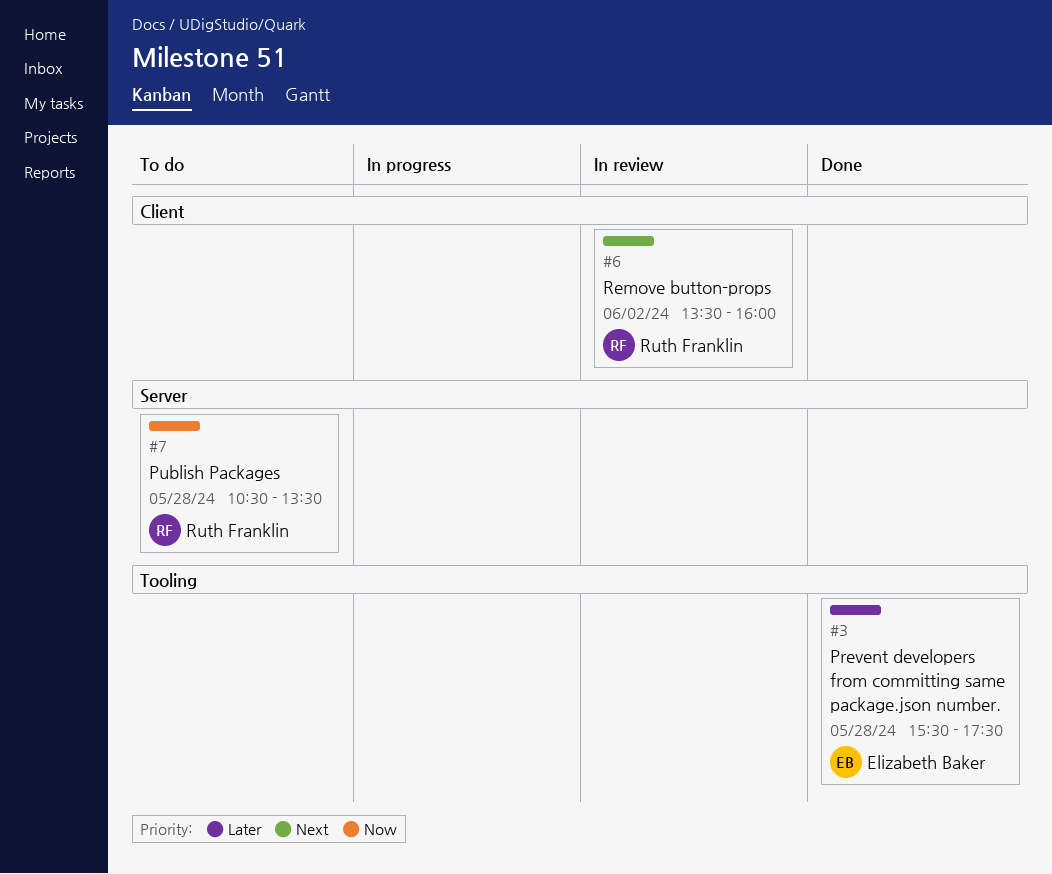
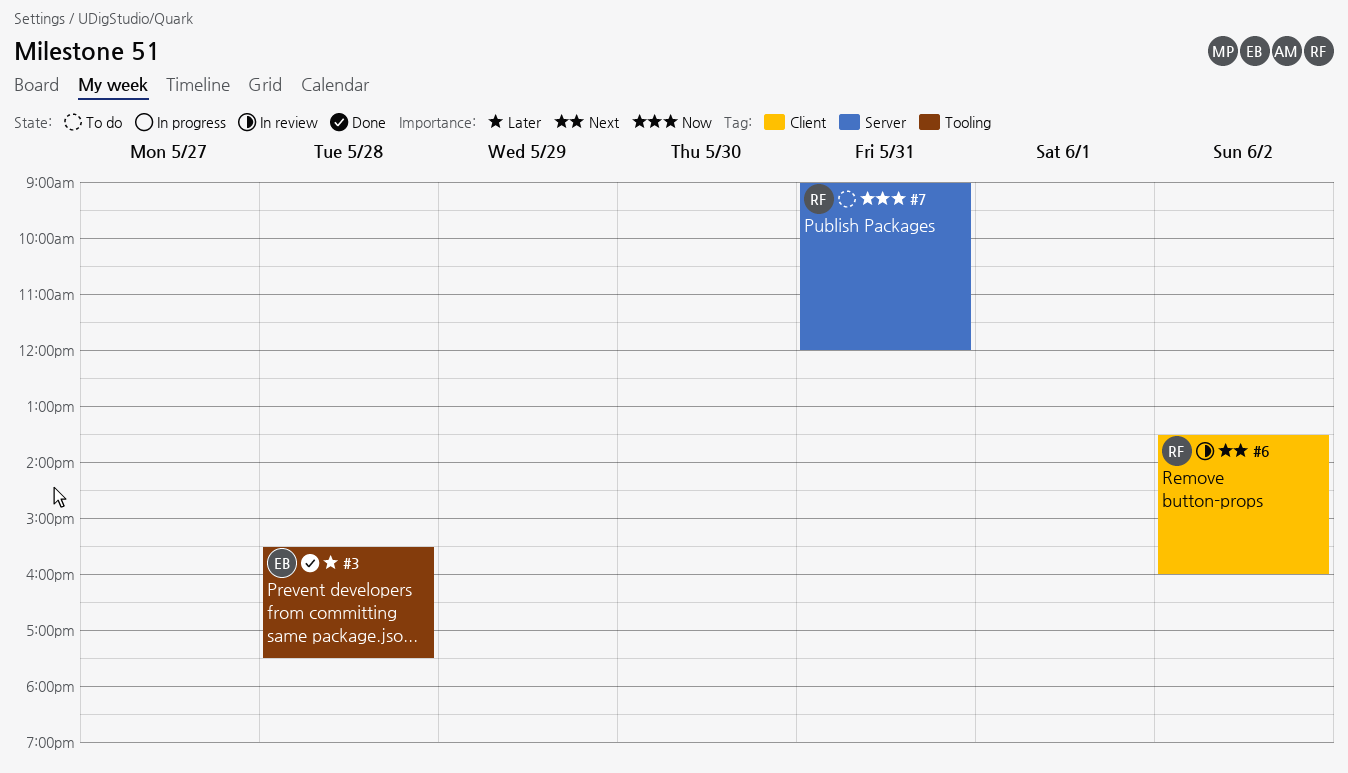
#7, day: May 28 -> May 31
#7, begins: 10:30 -> 09:00
#7, ends: 13:30 -> 12:00

